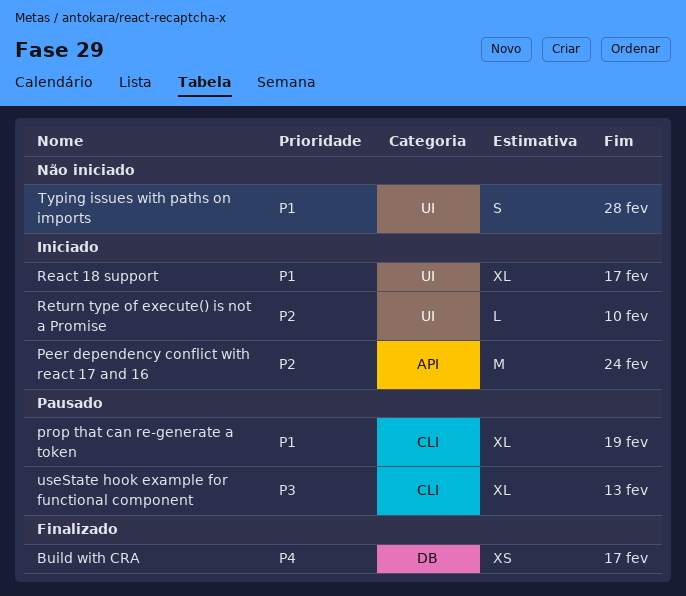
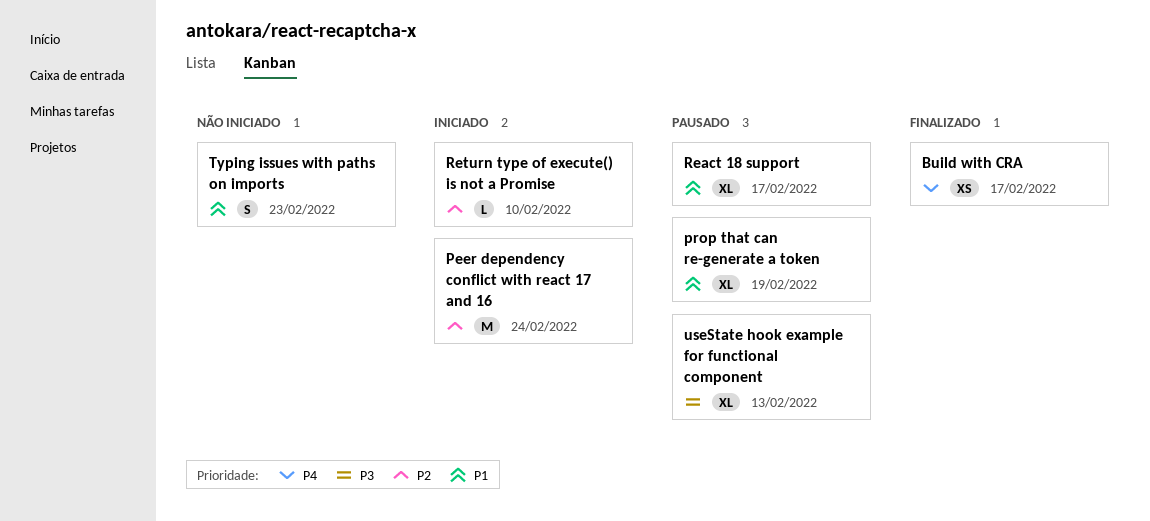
React 18 support, status: Iniciado -> Pausado
Typing issues with paths on imports, due: Feb 28 -> Feb 23

